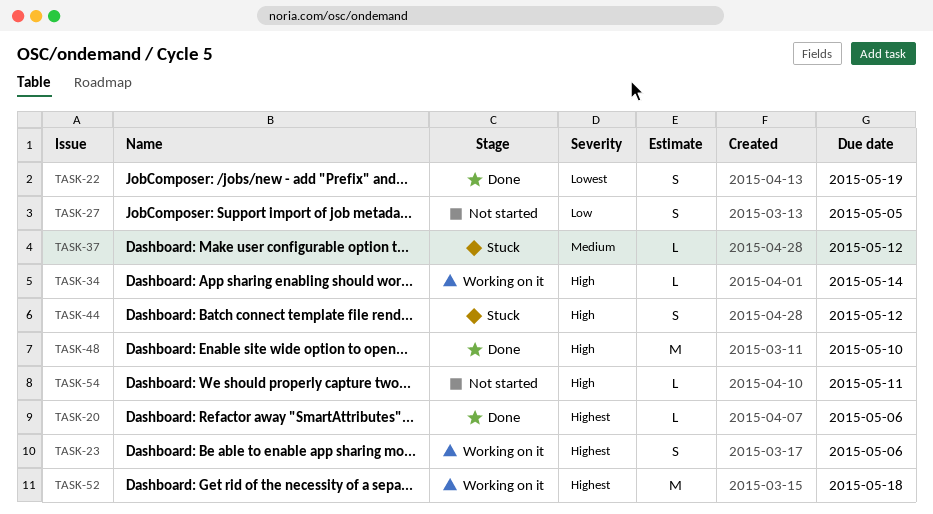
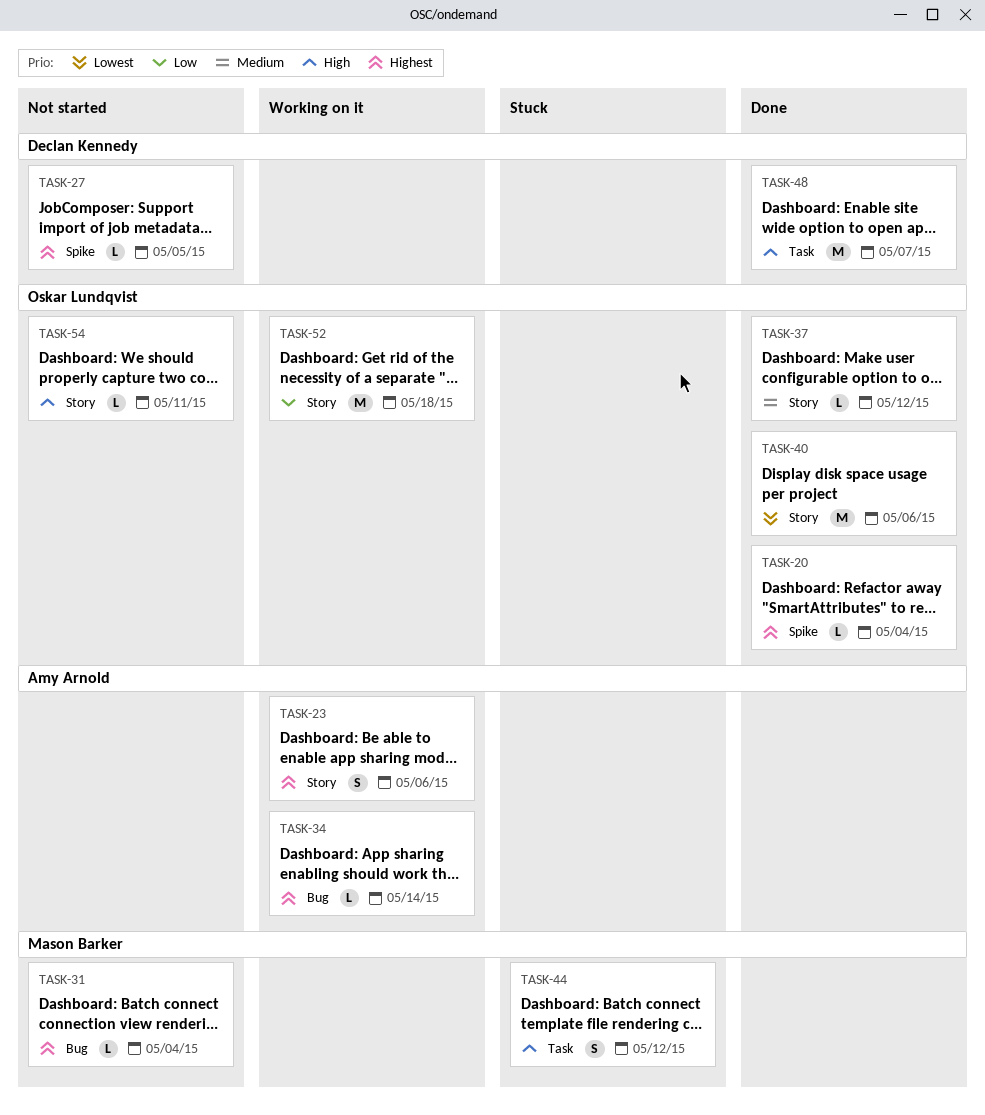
TASK-20, due: May 6 -> May 4
TASK-22: present -> none
TASK-27, priority: Low -> Highest
TASK-27, estimate: S -> L
TASK-31: none -> present
TASK-34, priority: High -> Highest
TASK-37, status: Stuck -> Done
TASK-40: none -> present
TASK-48, due: May 10 -> May 7
TASK-52, priority: Highest -> Low

